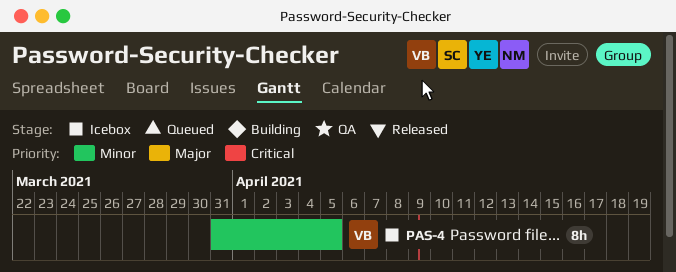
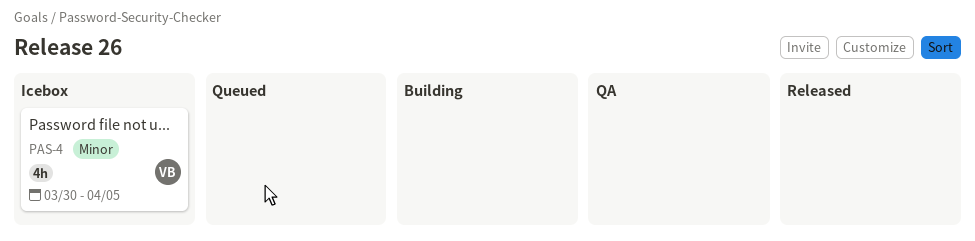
PAS-4, estimate: 8h -> 4h
PAS-4, start: Mar 31 -> Mar 30

